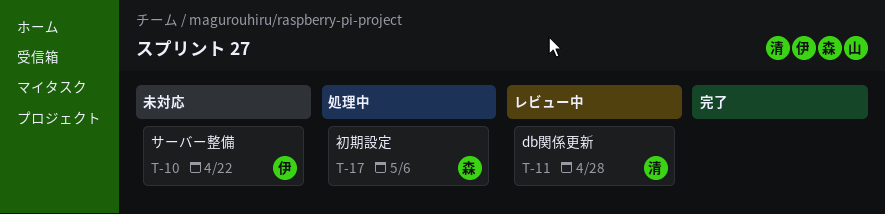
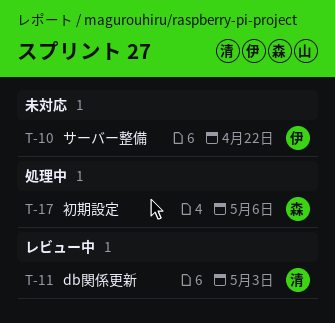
T-11, due: Apr 28 -> May 3

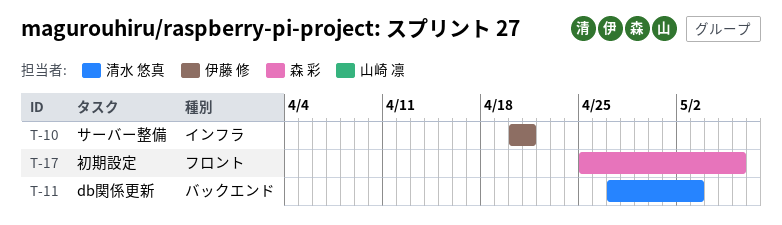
T-10, due: Apr 22 -> Apr 21

